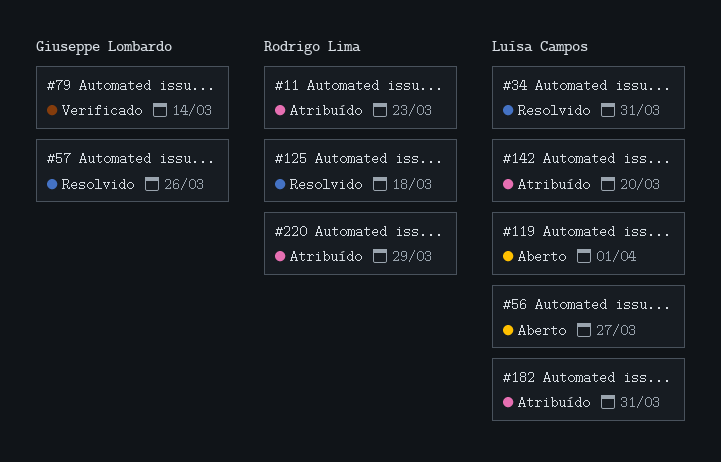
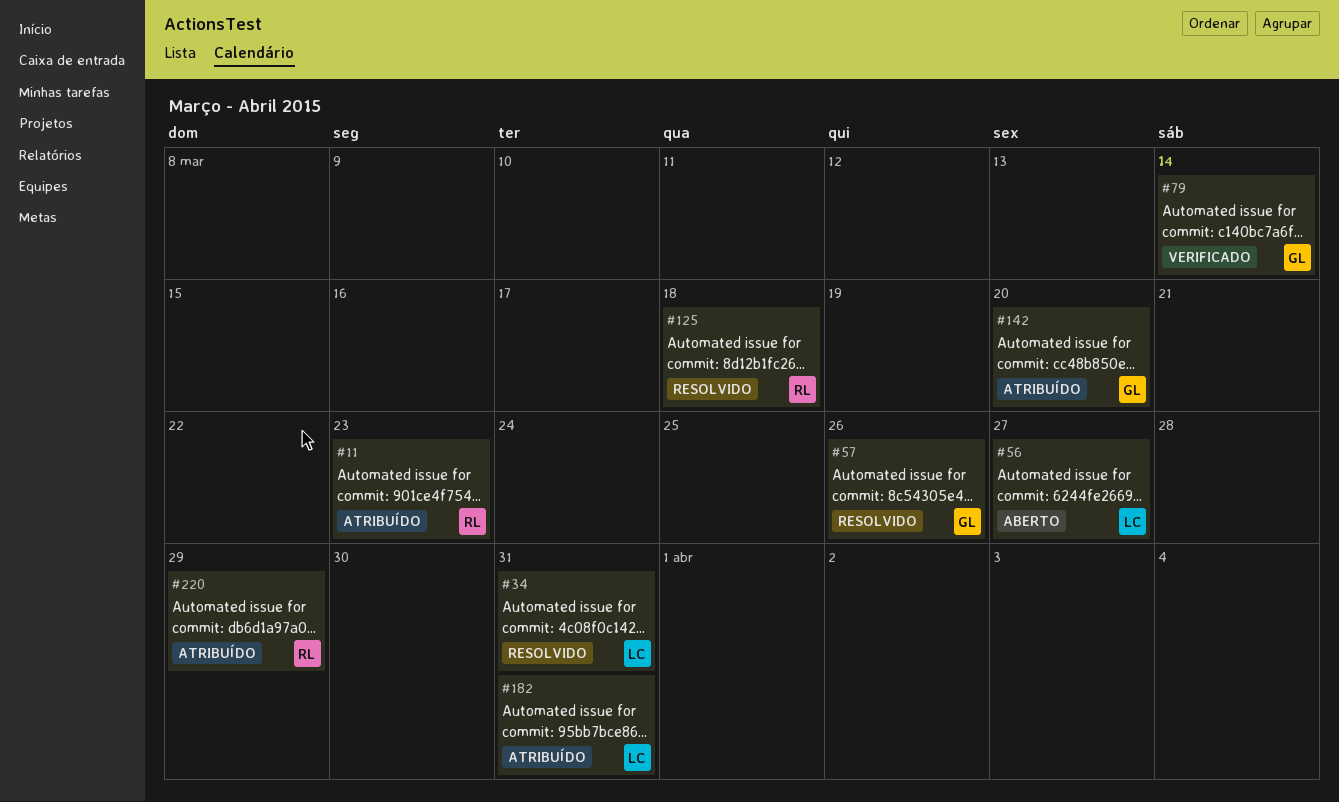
#119: present -> none
#142, owner: Luísa Campos -> Giuseppe Lombardo

